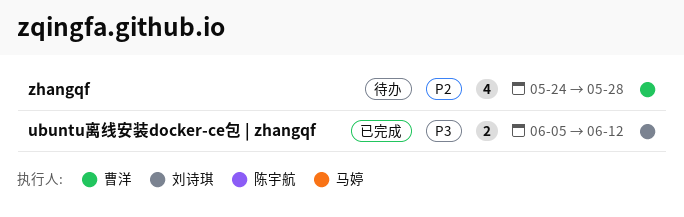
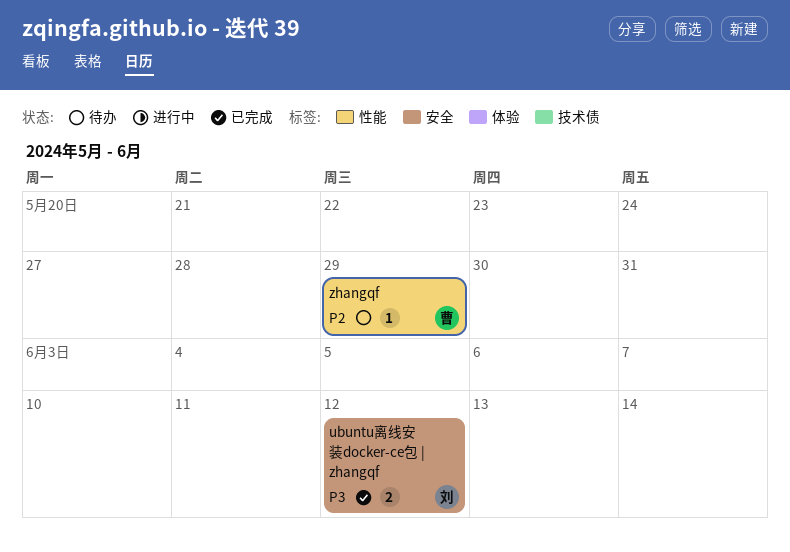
zhangqf, estimate: 4 -> 1
zhangqf, due: May 28 -> May 29

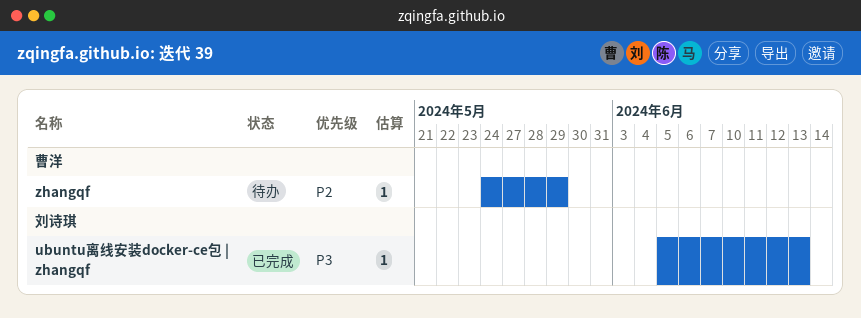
ubuntu离线安装docker-ce包 | zhangqf, estimate: 2 -> 1
ubuntu离线安装docker-ce包 | zhangqf, due: Jun 12 -> Jun 13

